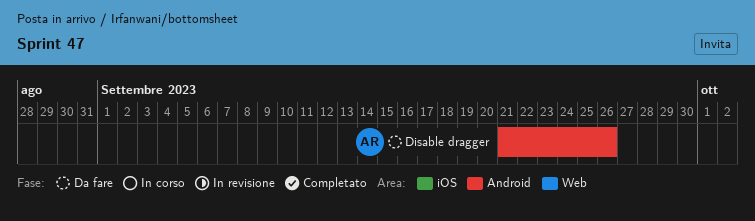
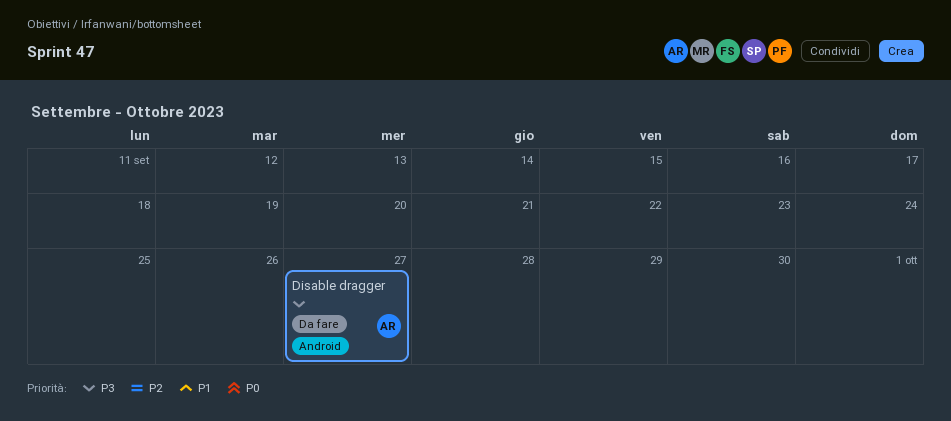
Disable dragger, due: Sep 26 -> Sep 27

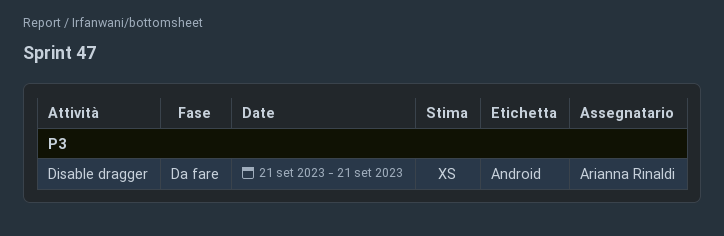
Disable dragger, due: Sep 27 -> Sep 21

